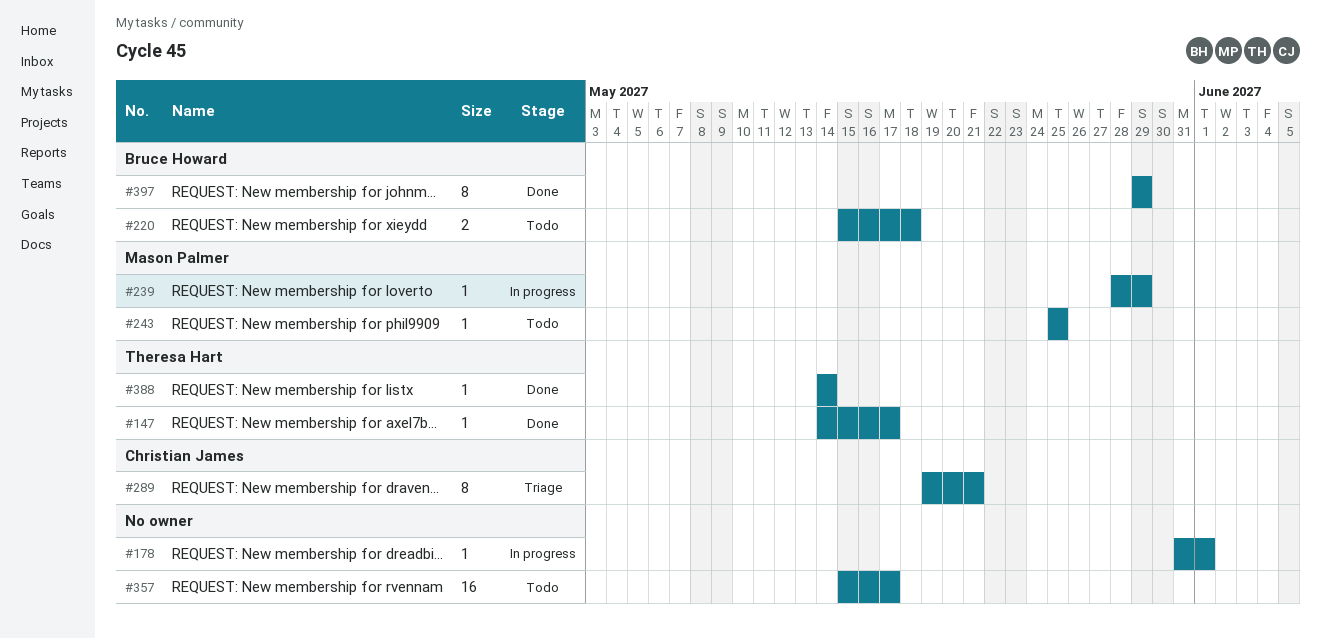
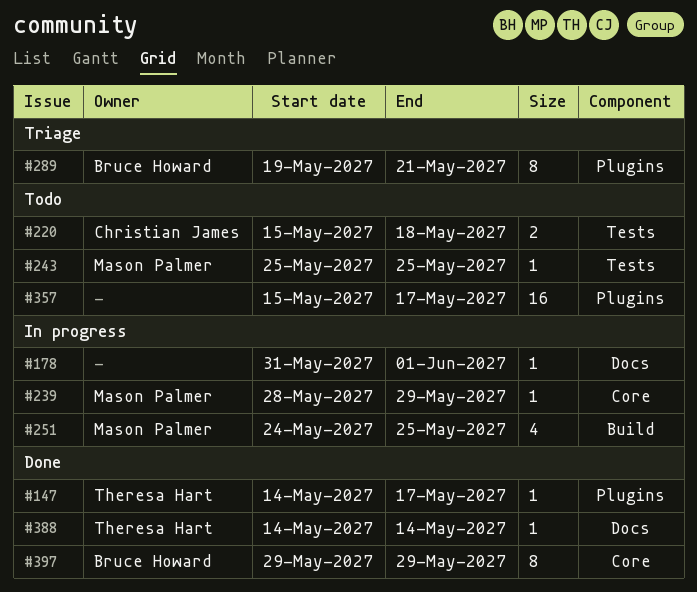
#220, owner: Bruce Howard -> Christian James
#251: none -> present
#289, owner: Christian James -> Bruce Howard

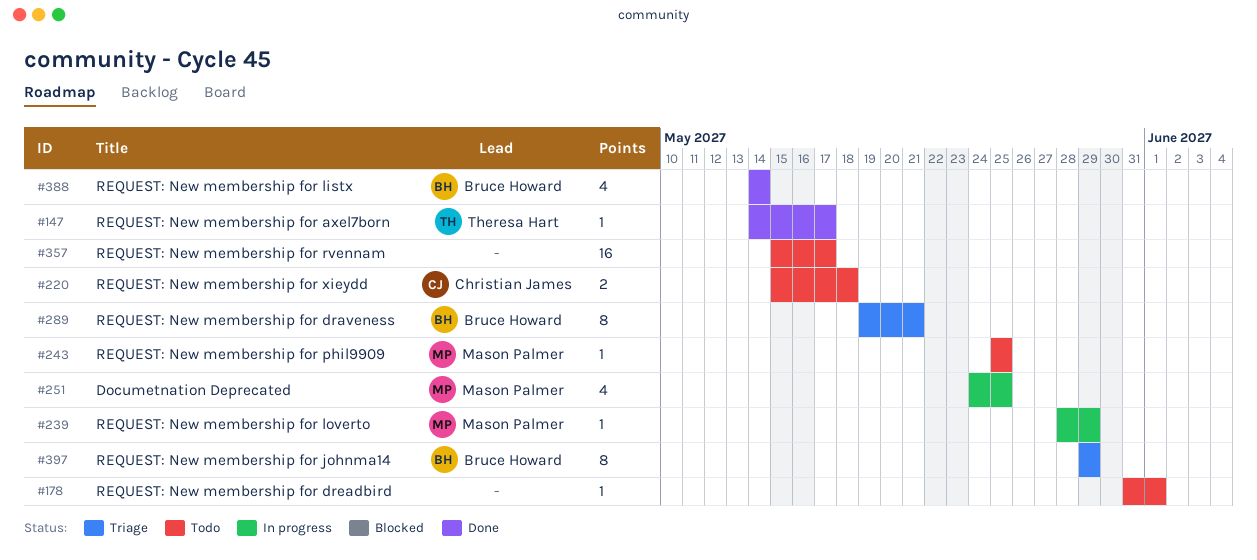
#178, status: In progress -> Todo
#388, owner: Theresa Hart -> Bruce Howard
#388, estimate: 1 -> 4
#397, status: Done -> Triage

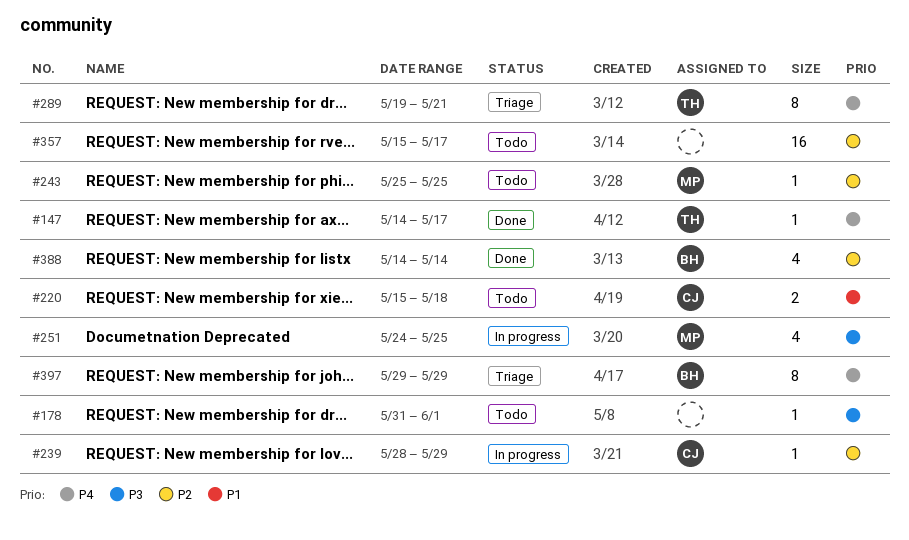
#239, owner: Mason Palmer -> Christian James
#289, owner: Bruce Howard -> Theresa Hart

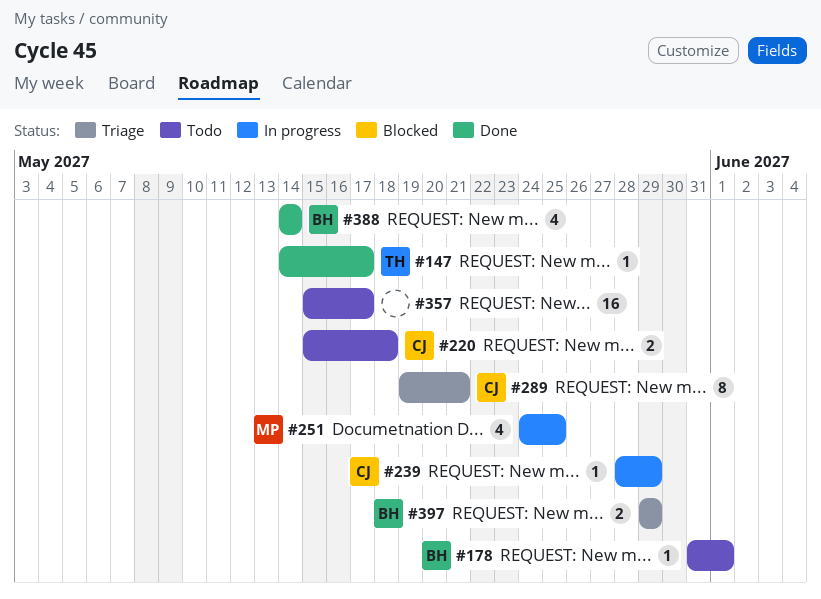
#178, owner: none -> BH
#243: present -> none
#289, owner: TH -> CJ
#397, estimate: 8 -> 2

